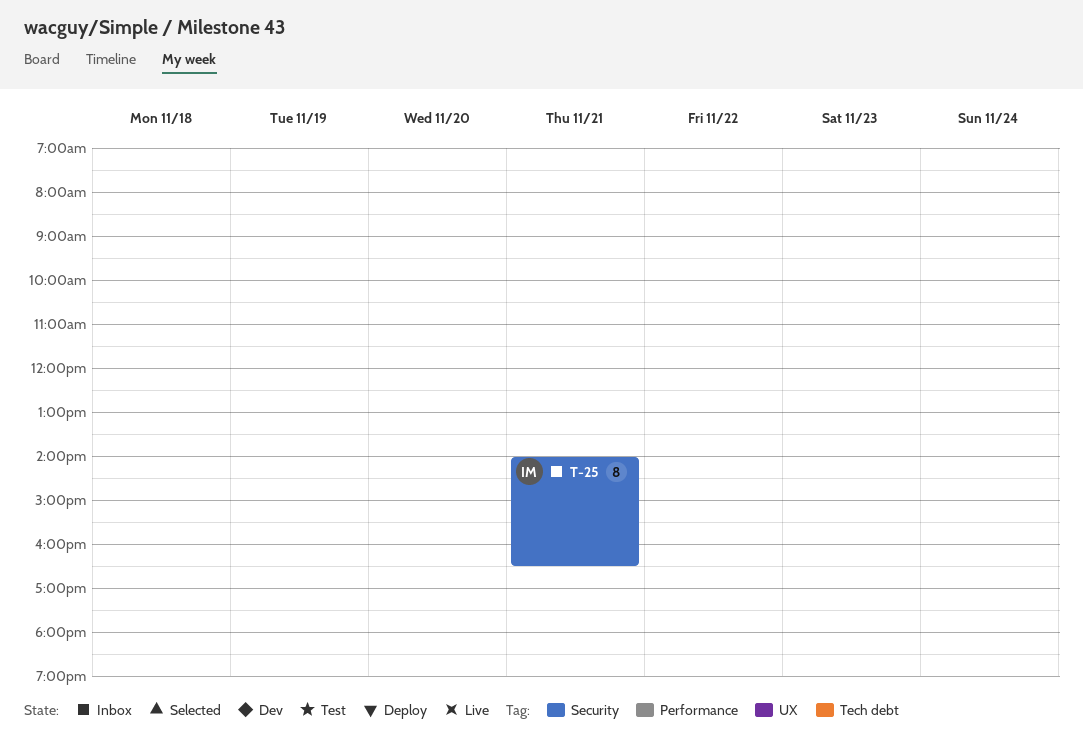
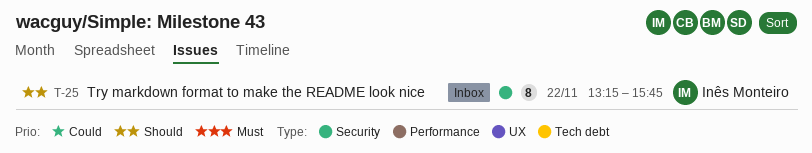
T-25, day: Nov 21 -> Nov 22
T-25, begins: 14:00 -> 13:15
T-25, ends: 16:30 -> 15:45

